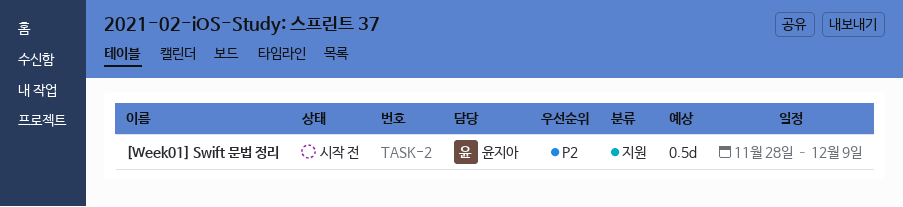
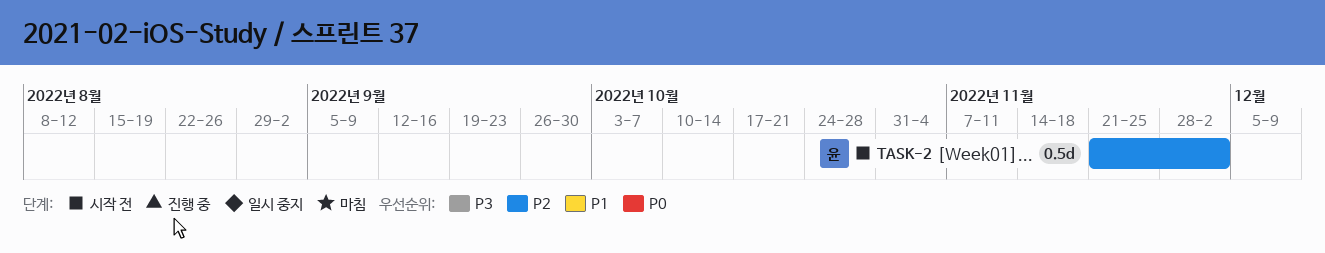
TASK-2, start: Nov 28 -> Nov 21
TASK-2, due: Dec 9 -> Dec 2

